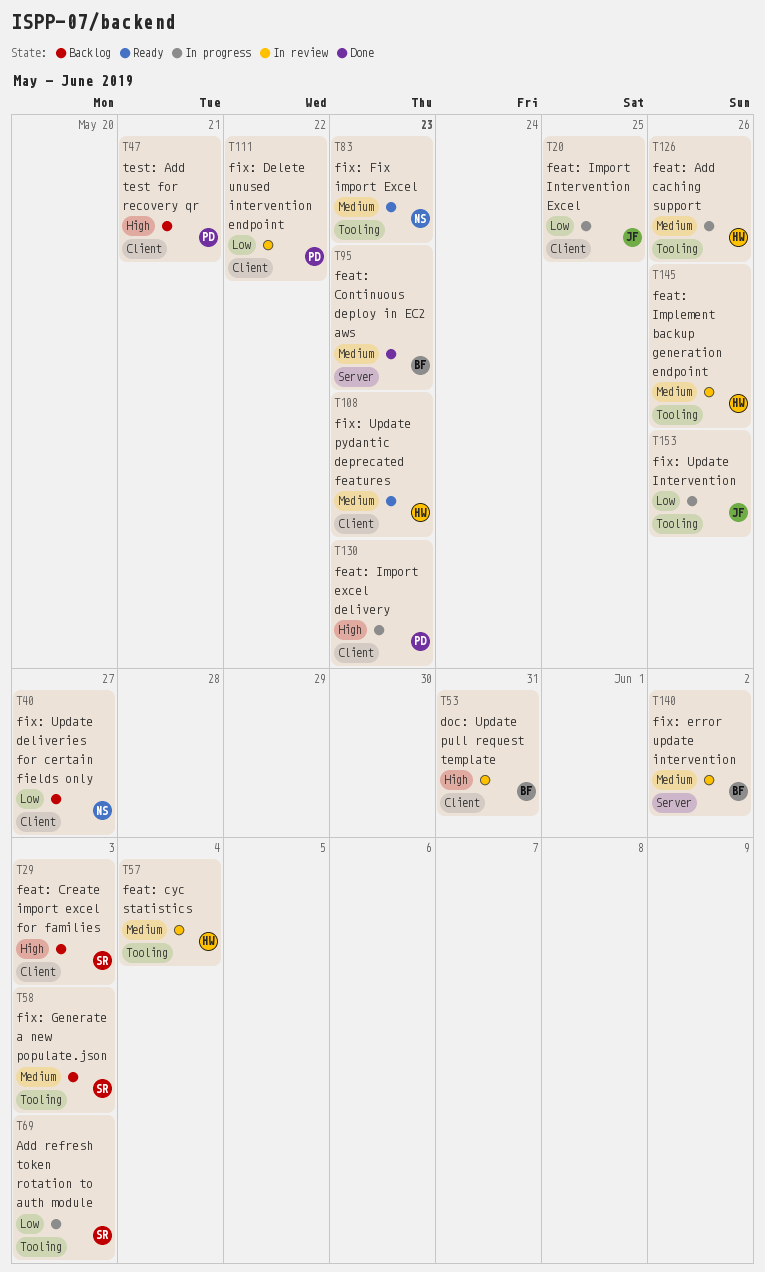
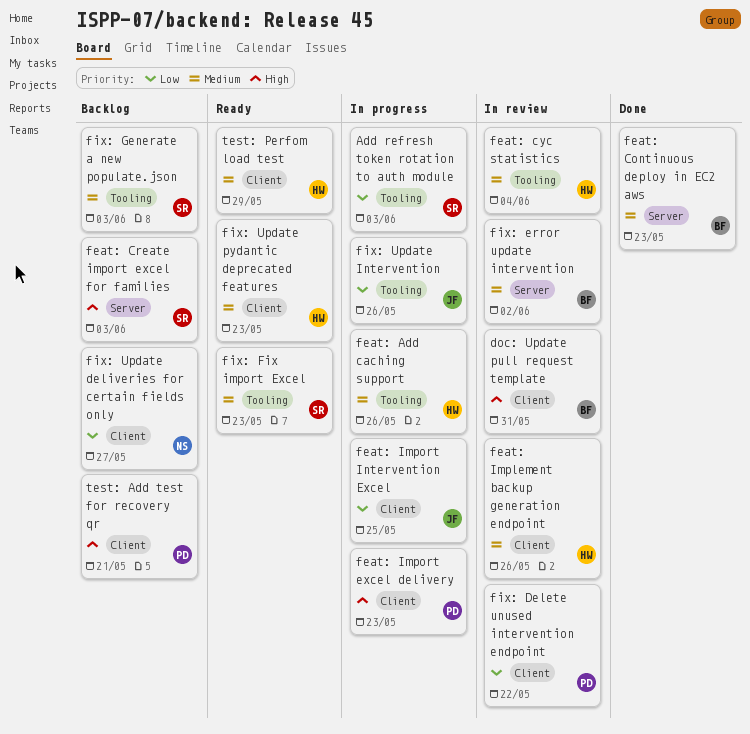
feat: Create import excel for families, label: Client -> Server
feat: Implement backup generation endpoint, label: Tooling -> Client
fix: Fix import Excel, owner: NS -> SR
test: Perfom load test: none -> present

